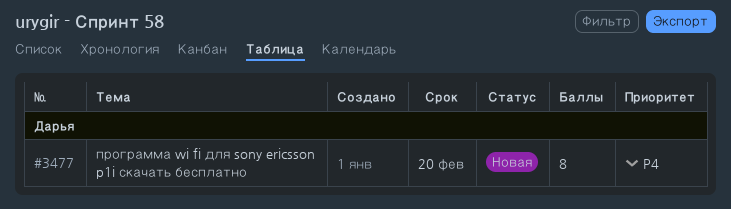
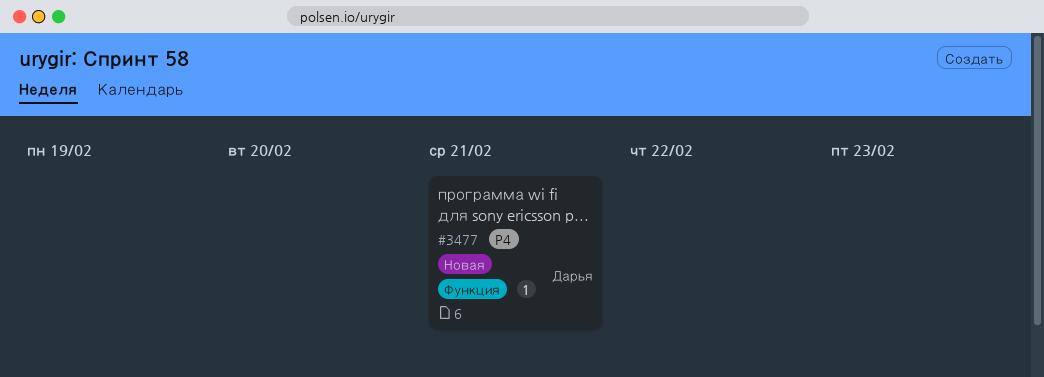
#3477, estimate: 8 -> 1
#3477, due: Feb 20 -> Feb 21

